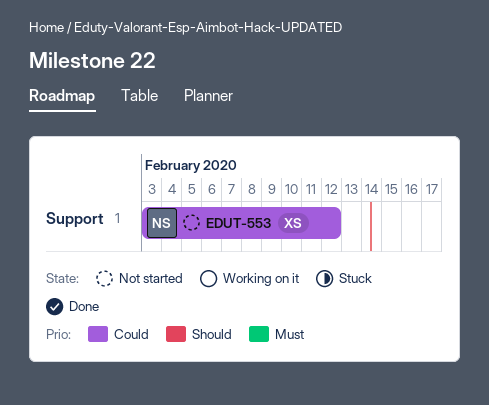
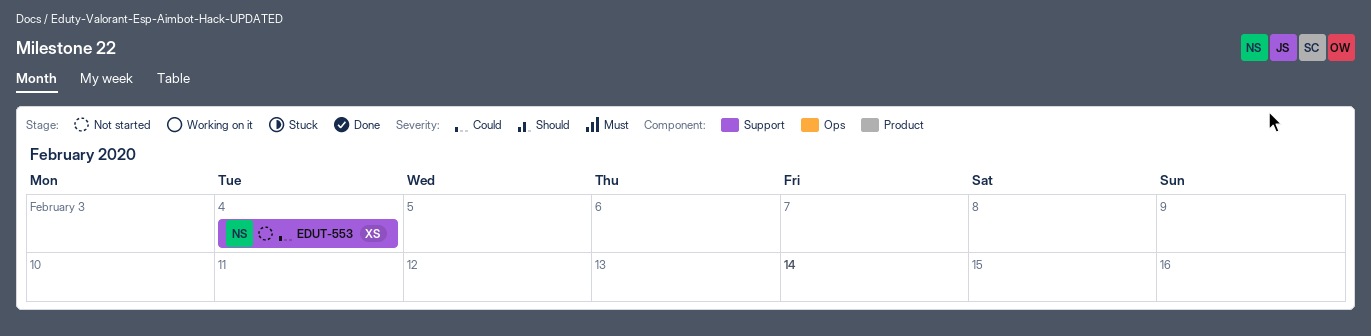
EDUT-553, start: Feb 3 -> Feb 4
EDUT-553, due: Feb 12 -> Feb 4

